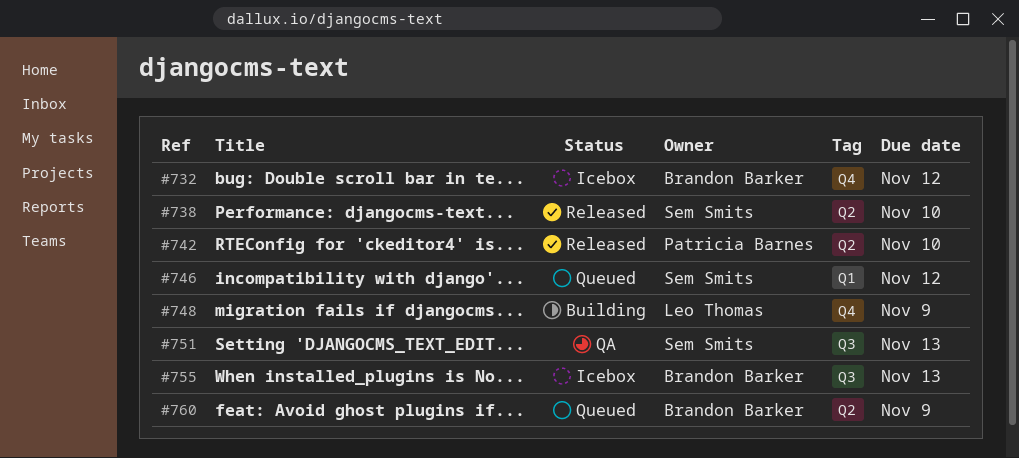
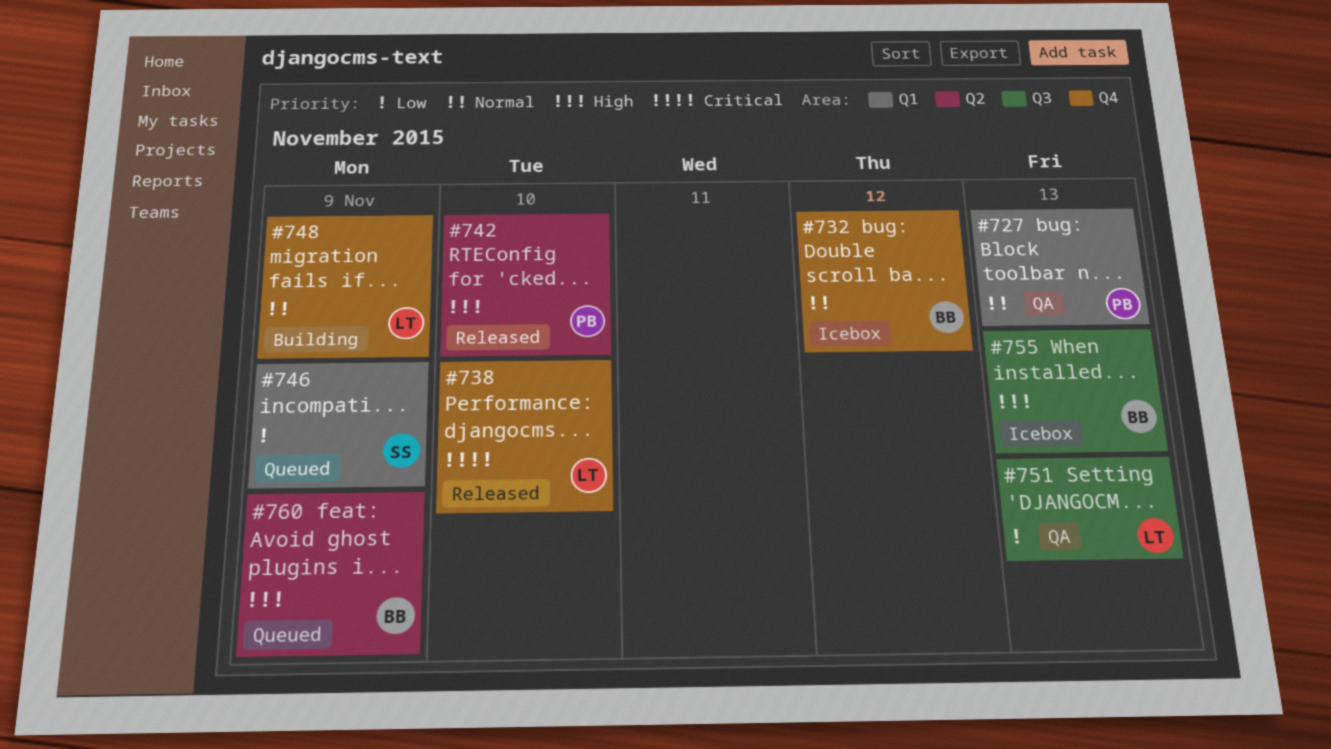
#727: none -> present
#738, owner: Sem Smits -> Leo Thomas
#738, label: Q2 -> Q4
#746, due: Nov 12 -> Nov 9
#751, owner: Sem Smits -> Leo Thomas

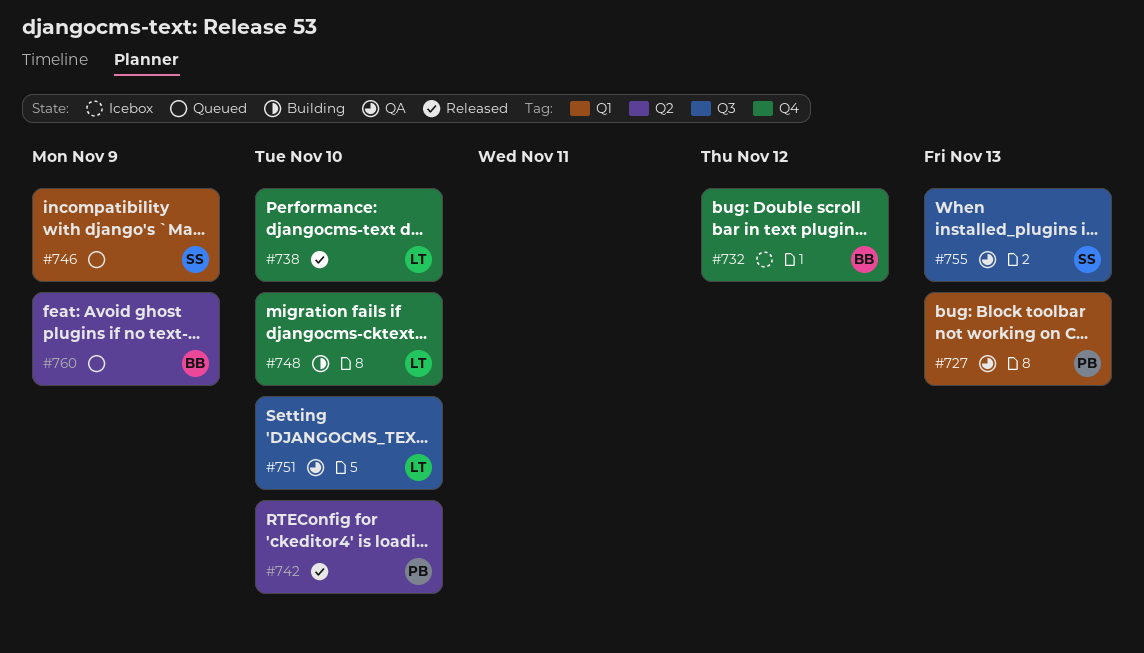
#748, due: Nov 9 -> Nov 10
#751, due: Nov 13 -> Nov 10
#755, status: Icebox -> QA
#755, owner: BB -> SS

